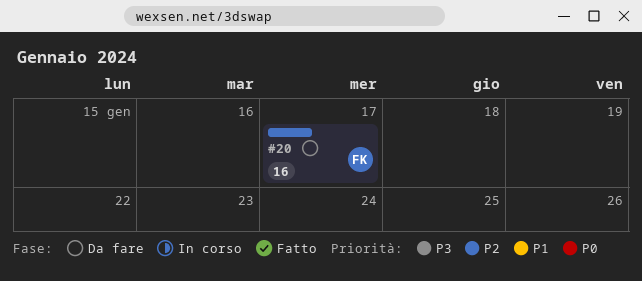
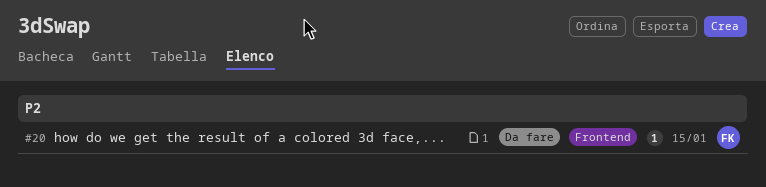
#20, estimate: 16 -> 1
#20, due: Jan 17 -> Jan 15

